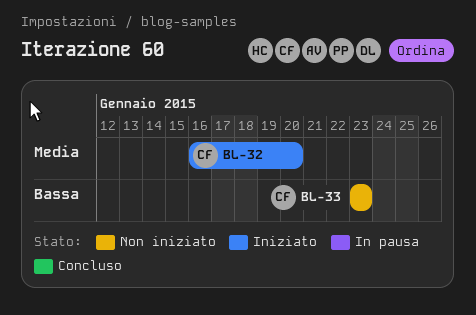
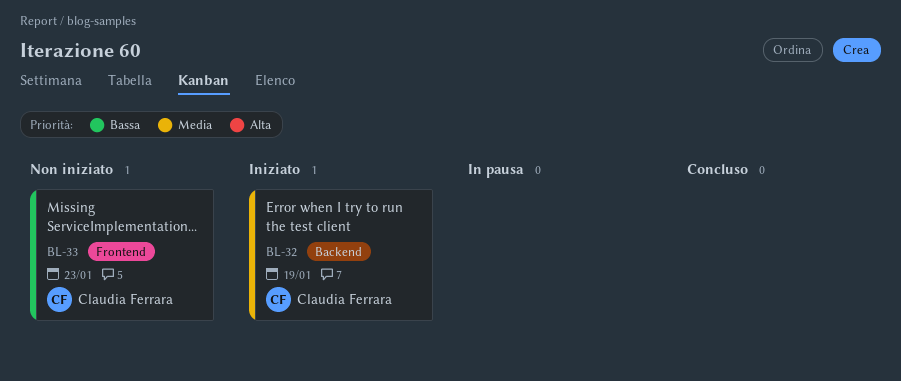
BL-32, due: Jan 20 -> Jan 19

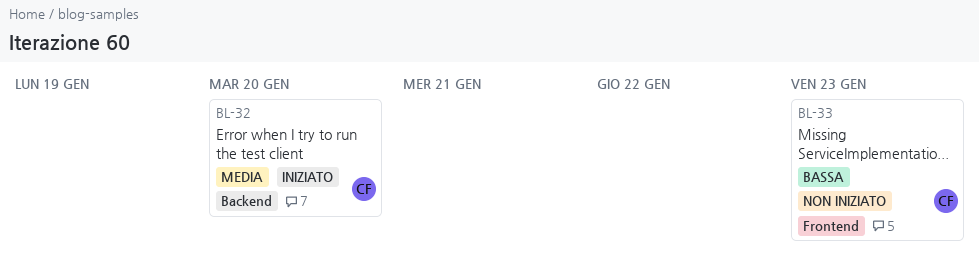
BL-32, due: Jan 19 -> Jan 20

